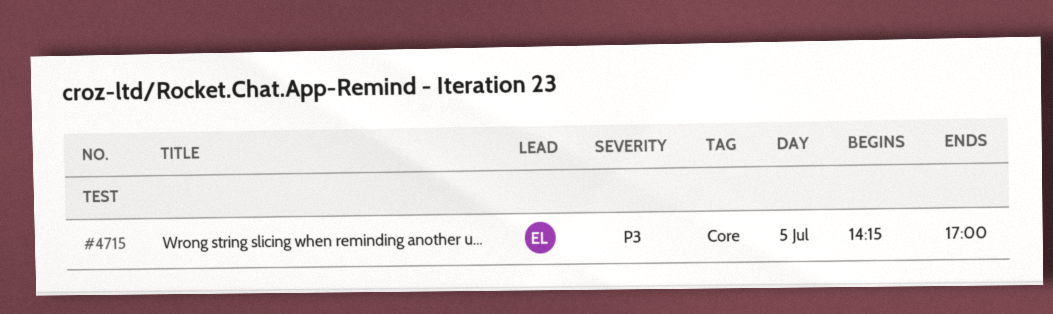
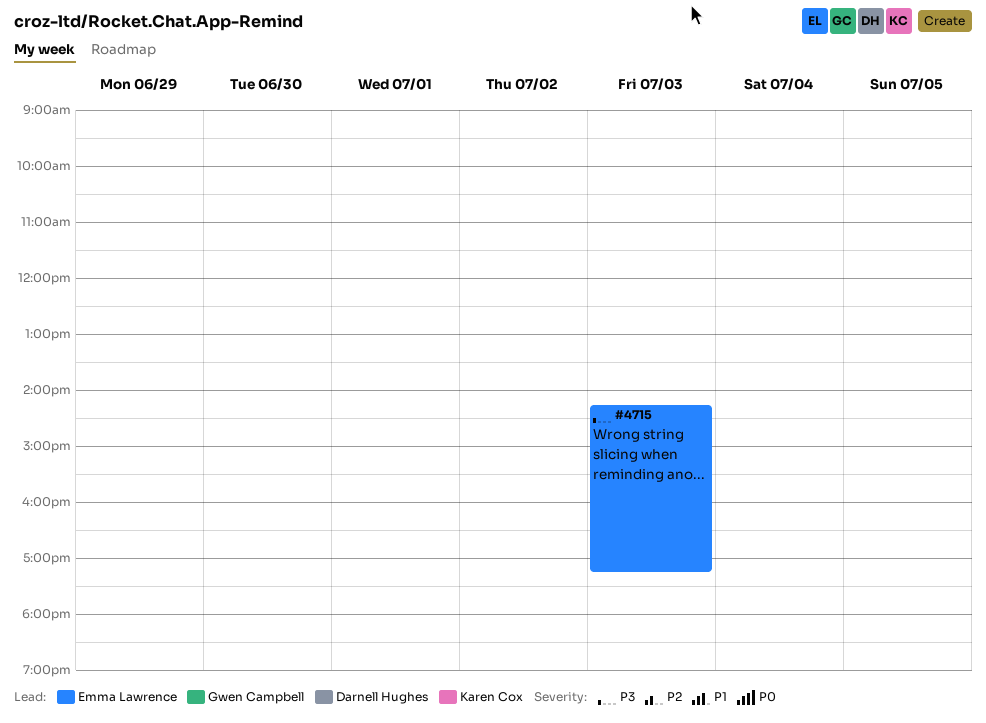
#4715, day: Jul 5 -> Jul 3
#4715, ends: 17:00 -> 17:15

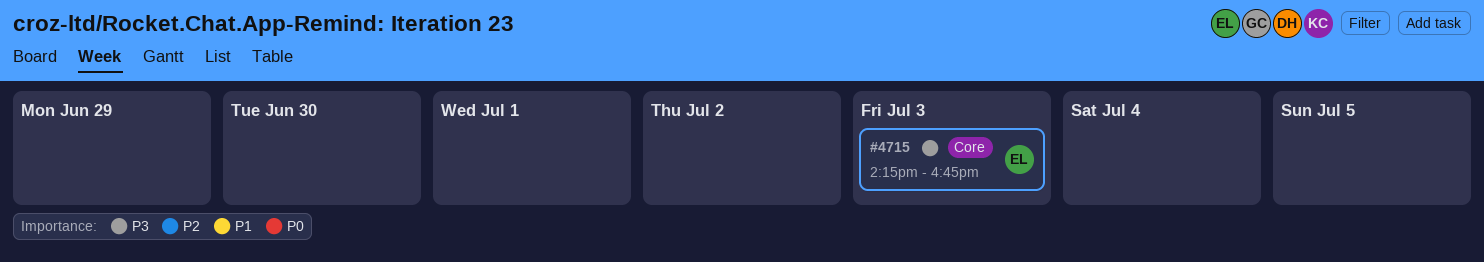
#4715, ends: 17:15 -> 16:45

